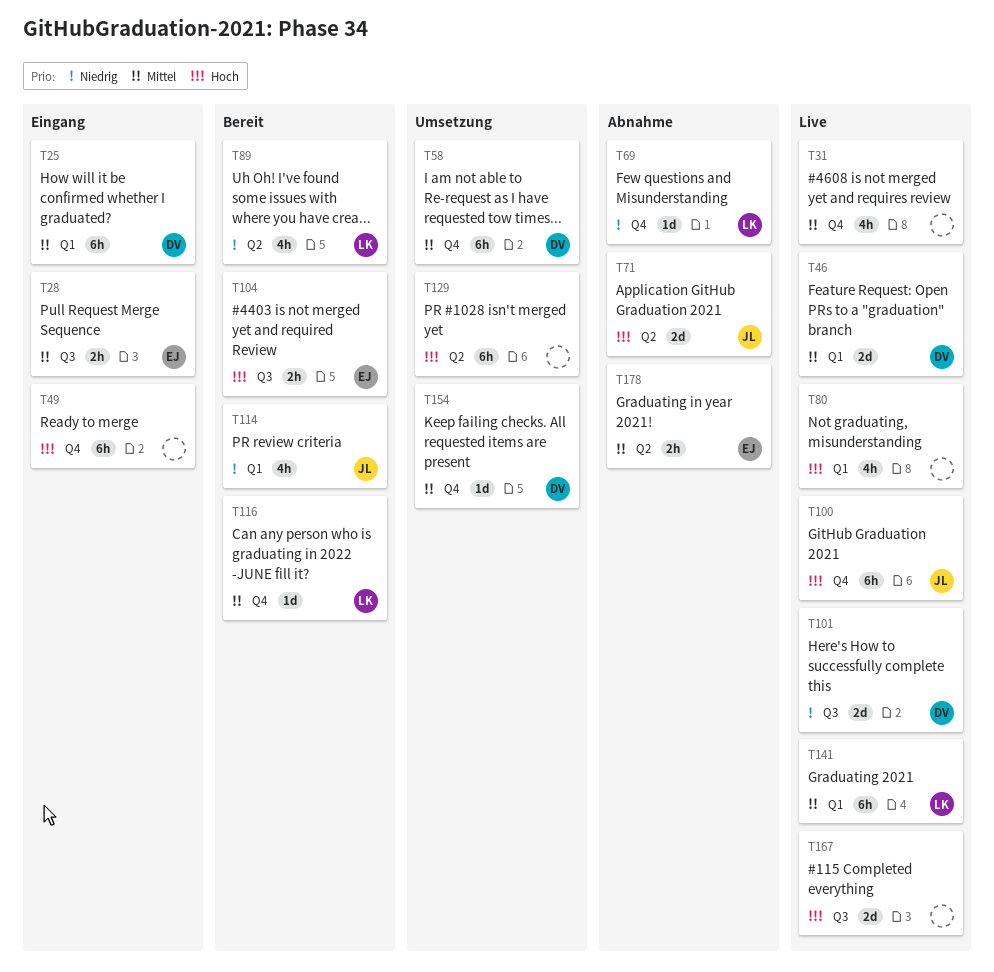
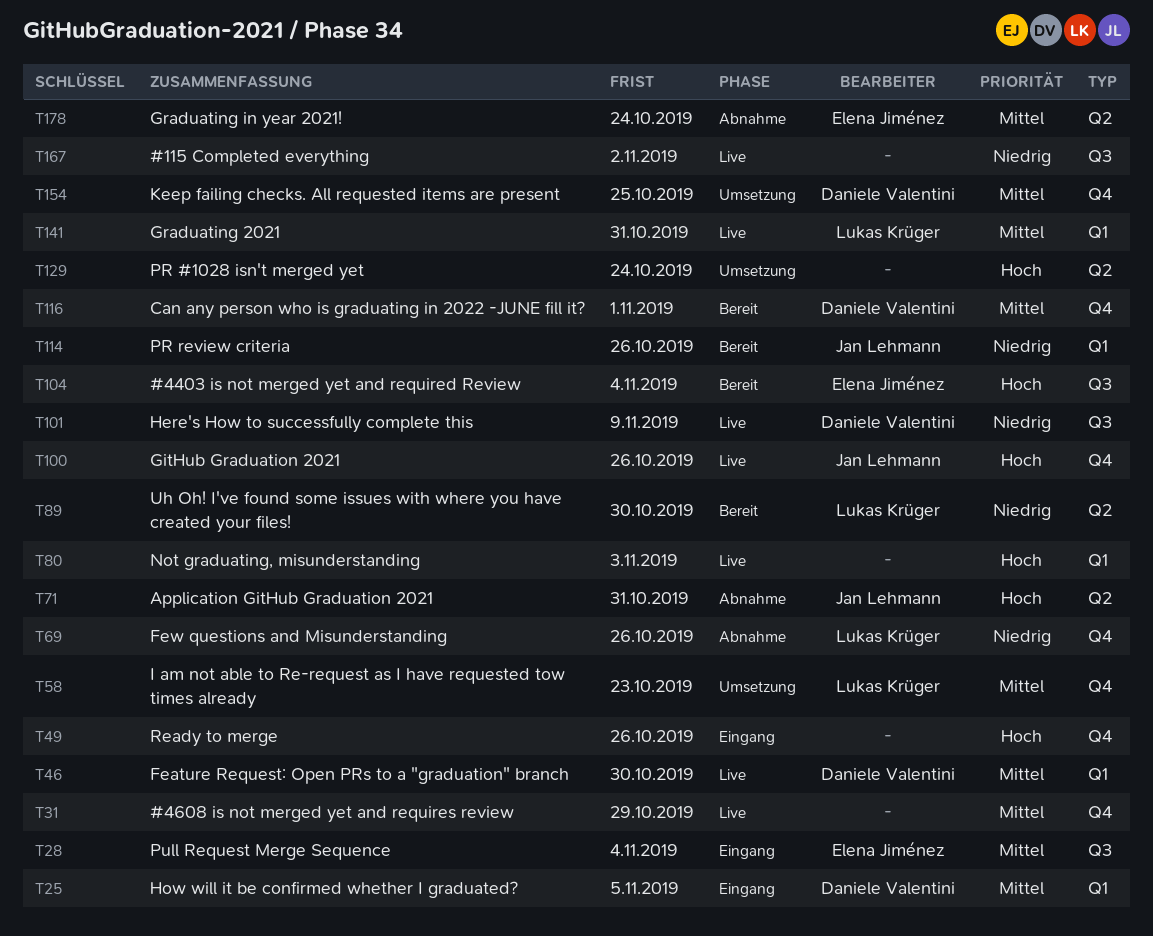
T58, owner: Daniele Valentini -> Lukas Krüger
T116, owner: Lukas Krüger -> Daniele Valentini
T167, priority: Hoch -> Niedrig

